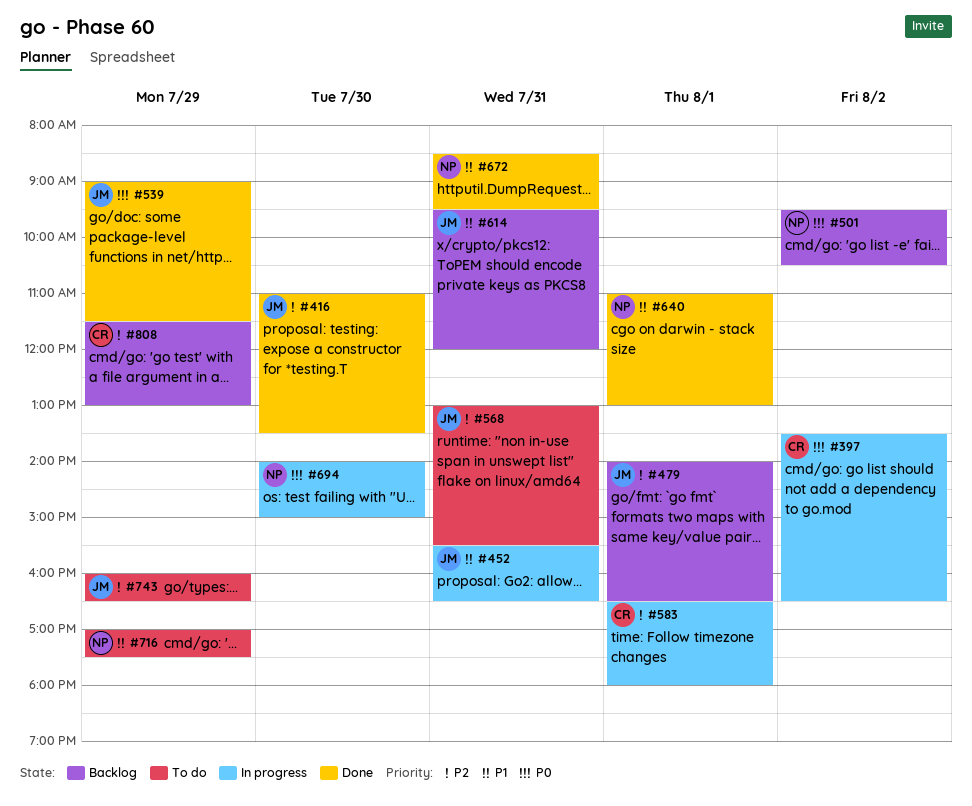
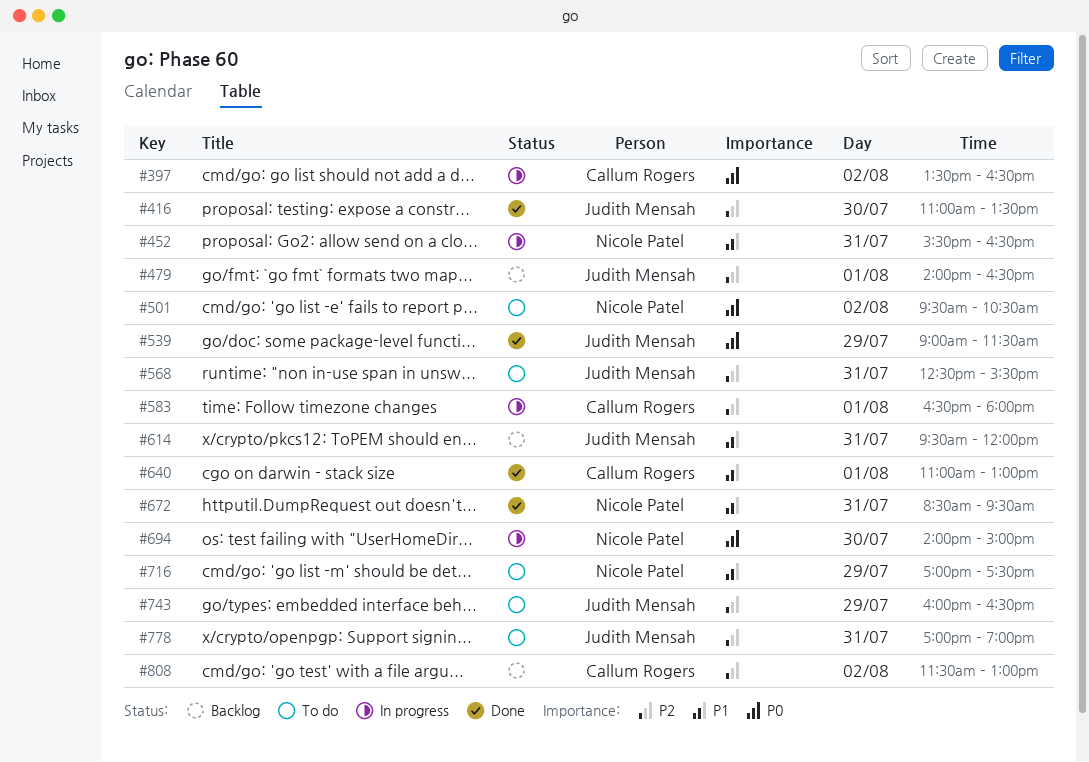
#452, owner: Judith Mensah -> Nicole Patel
#501, status: Backlog -> To do
#568, begins: 13:00 -> 12:30
#640, owner: Nicole Patel -> Callum Rogers
#778: none -> present
#808, day: Jul 29 -> Aug 2

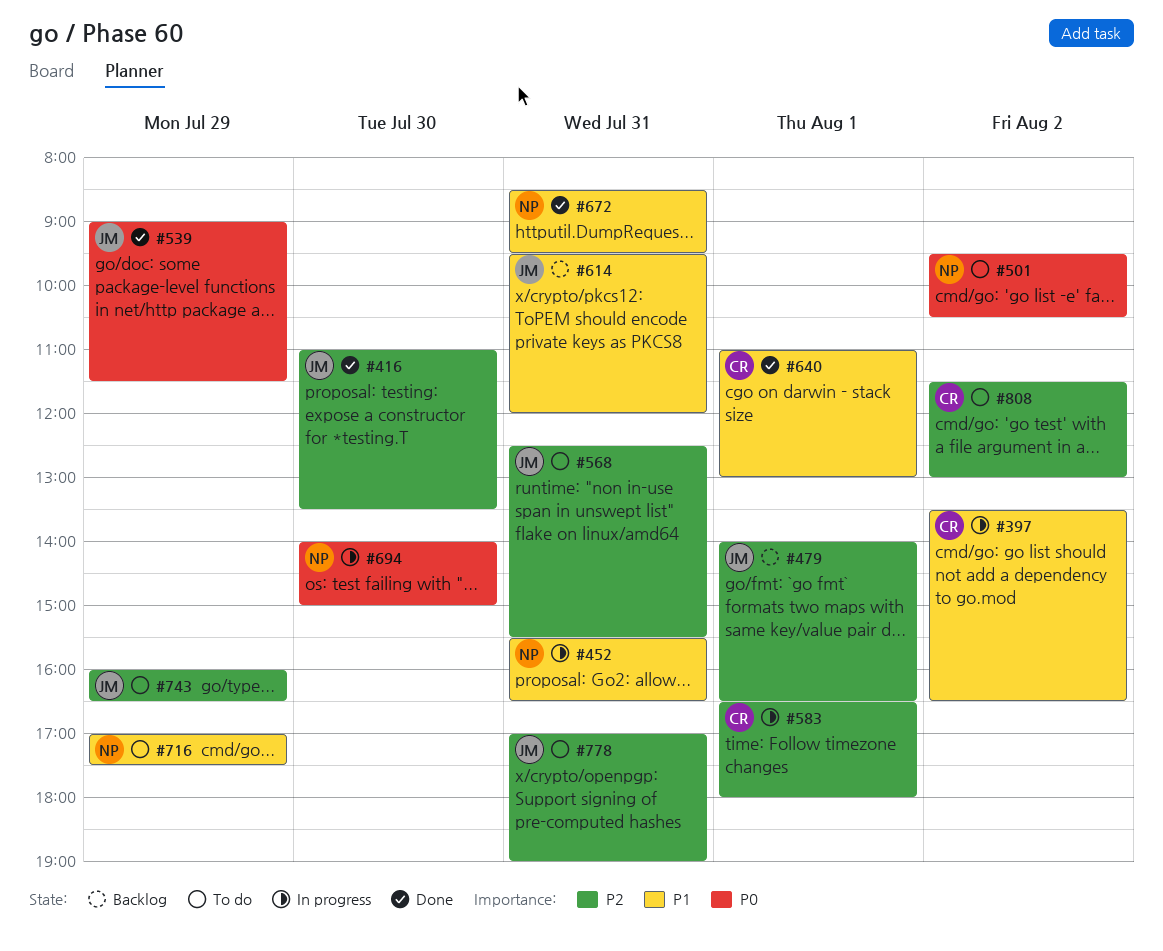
#397, priority: P0 -> P1
#808, status: Backlog -> To do

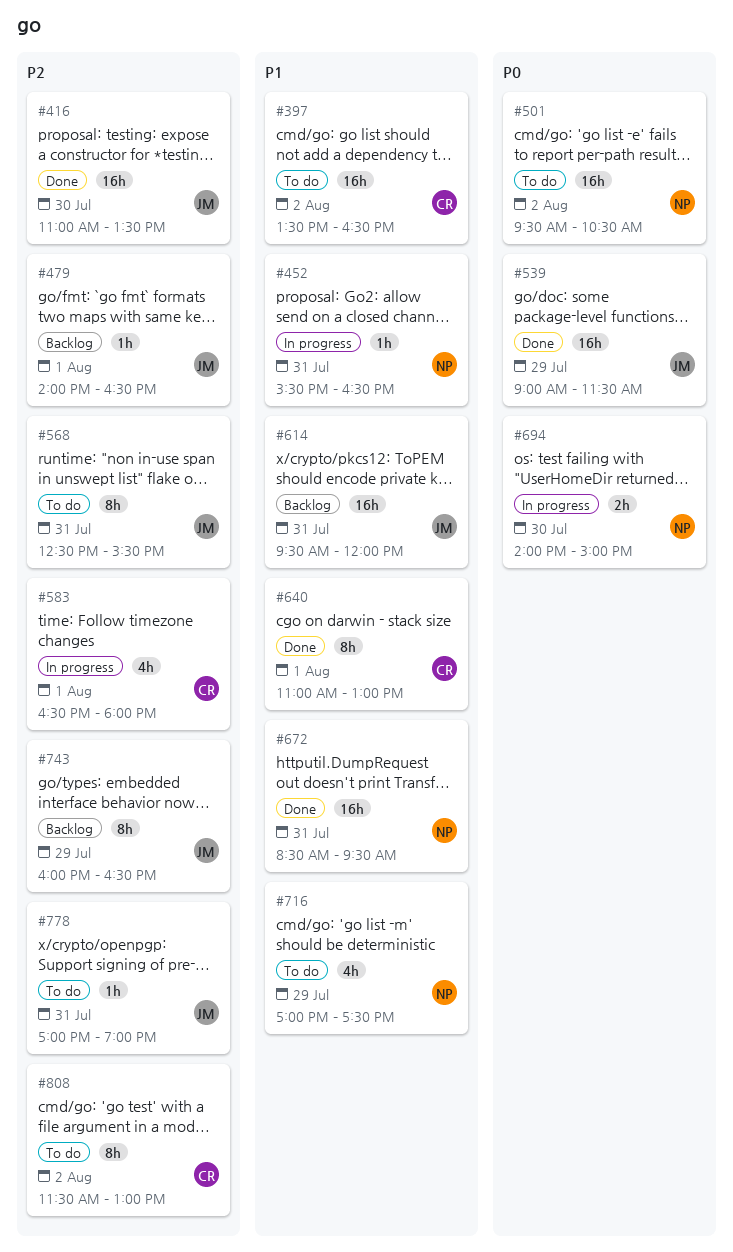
#397, status: In progress -> To do
#743, status: To do -> Backlog

